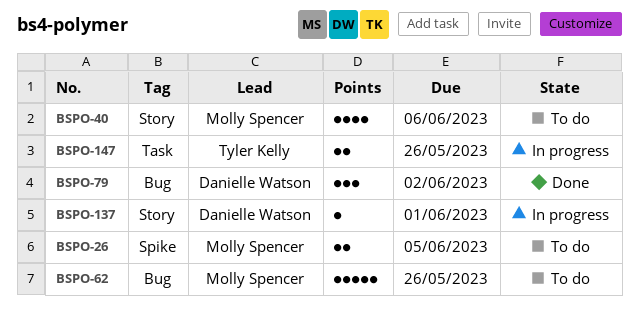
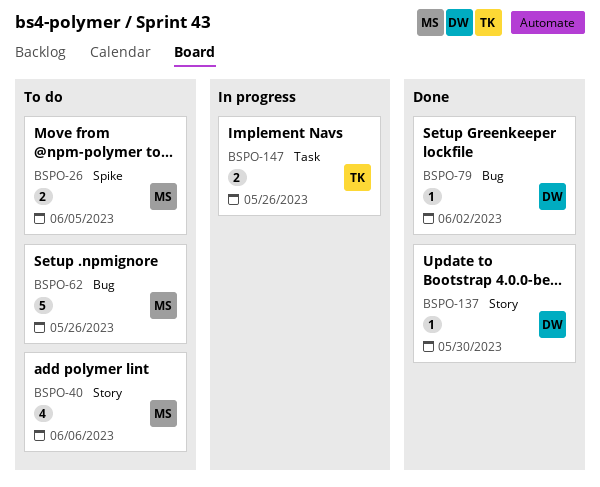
BSPO-79, estimate: 3 -> 1
BSPO-137, status: In progress -> Done
BSPO-137, due: Jun 1 -> May 30

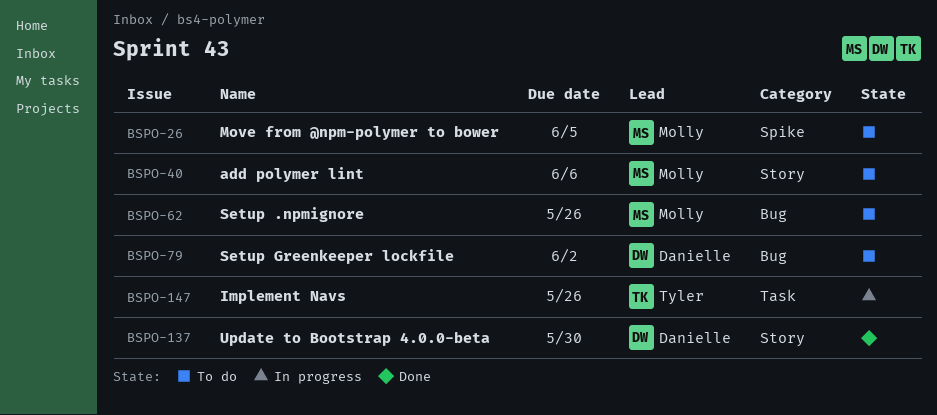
BSPO-79, status: Done -> To do

